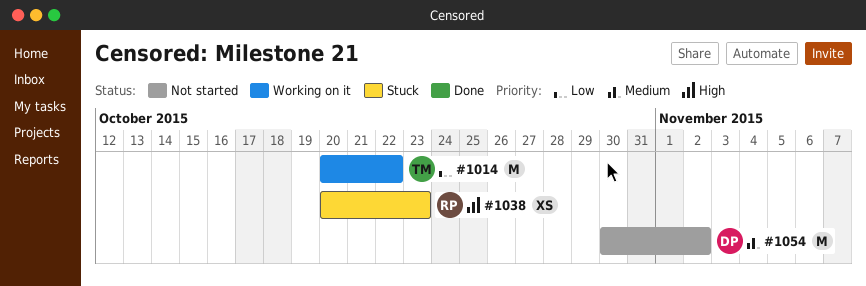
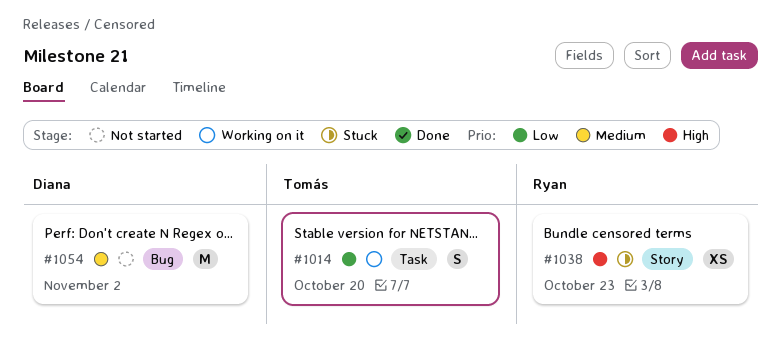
#1014, estimate: M -> S
#1014, due: Oct 22 -> Oct 20

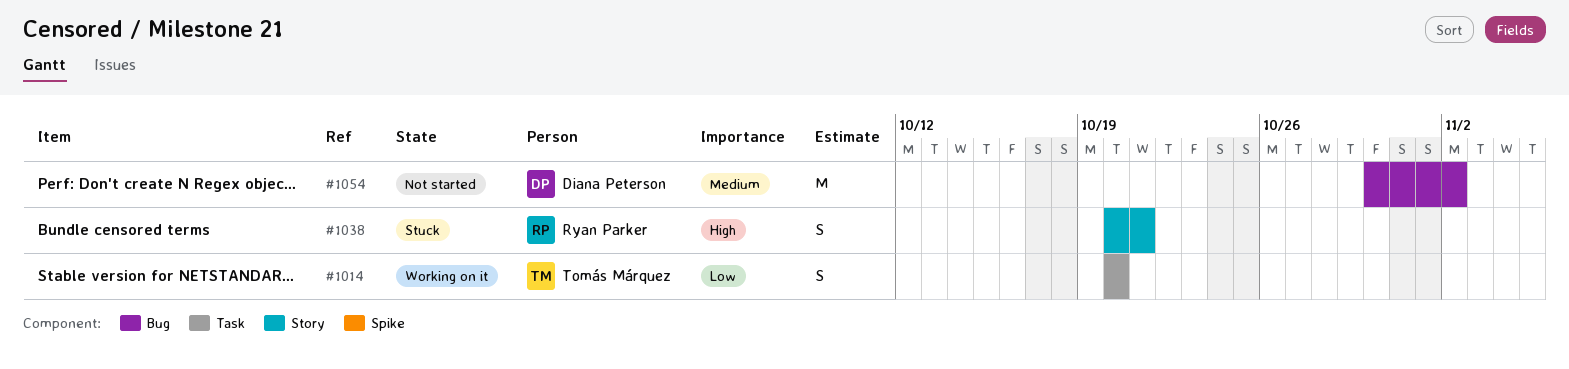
#1038, estimate: XS -> S
#1038, due: Oct 23 -> Oct 21

